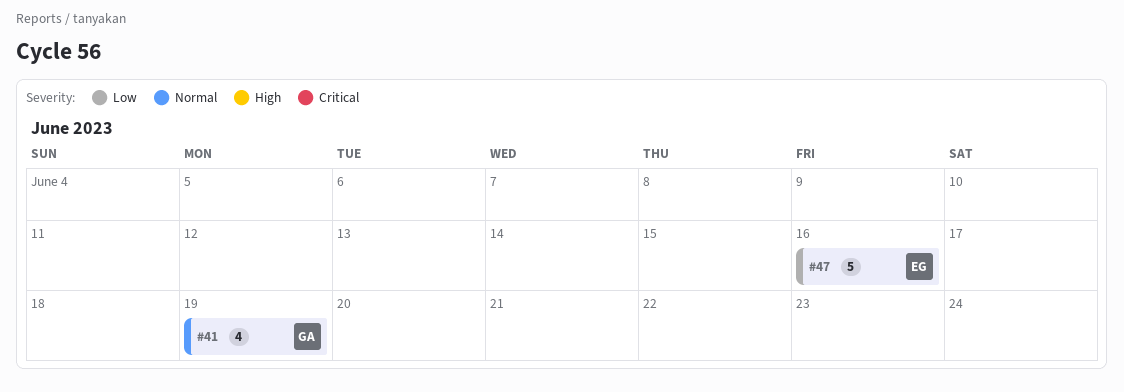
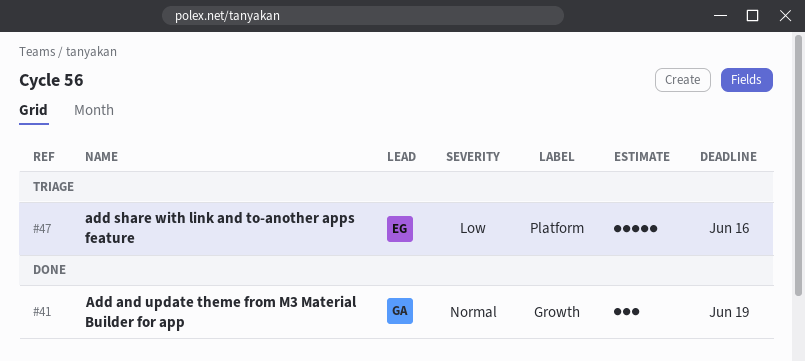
#41, estimate: 4 -> 3

